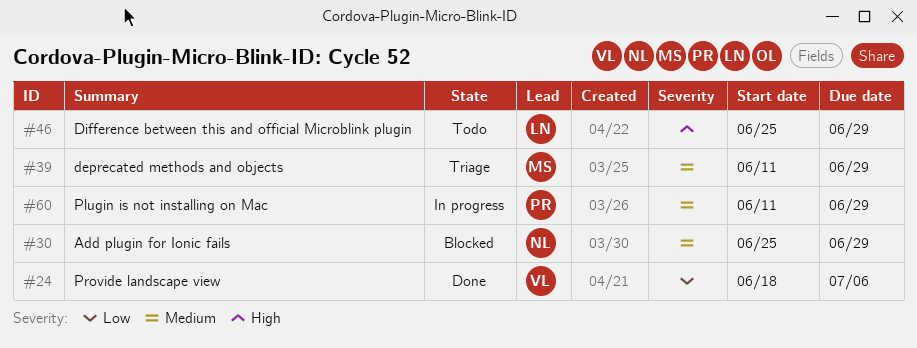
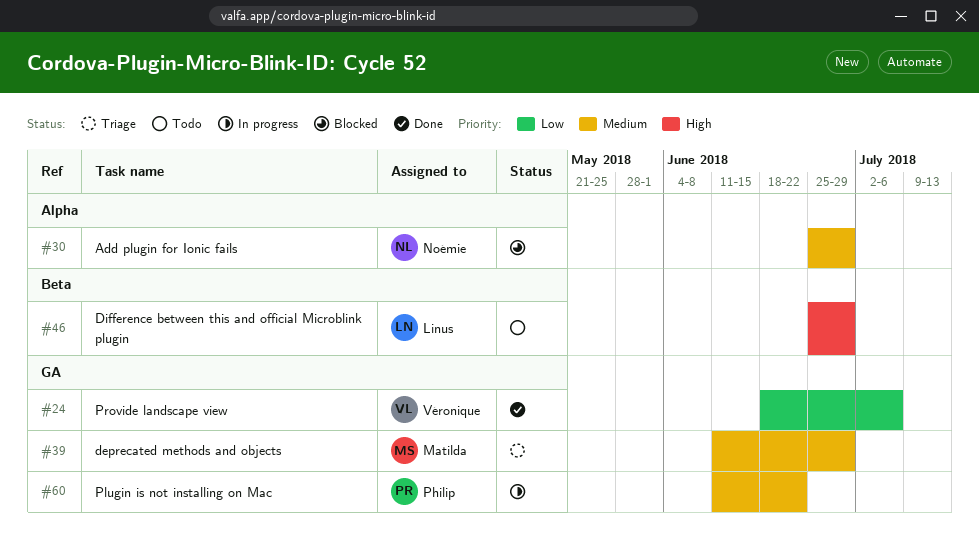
#60, due: Jun 29 -> Jun 22

